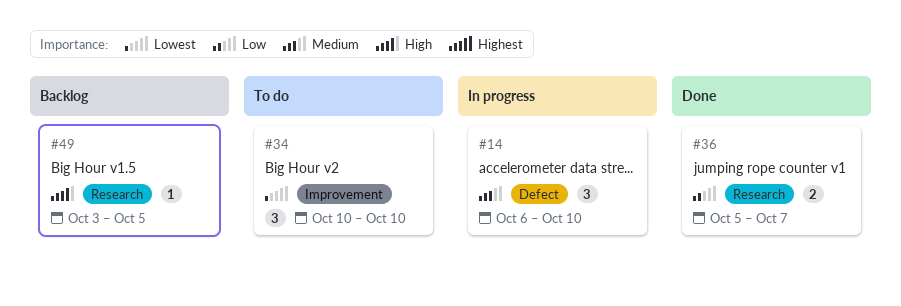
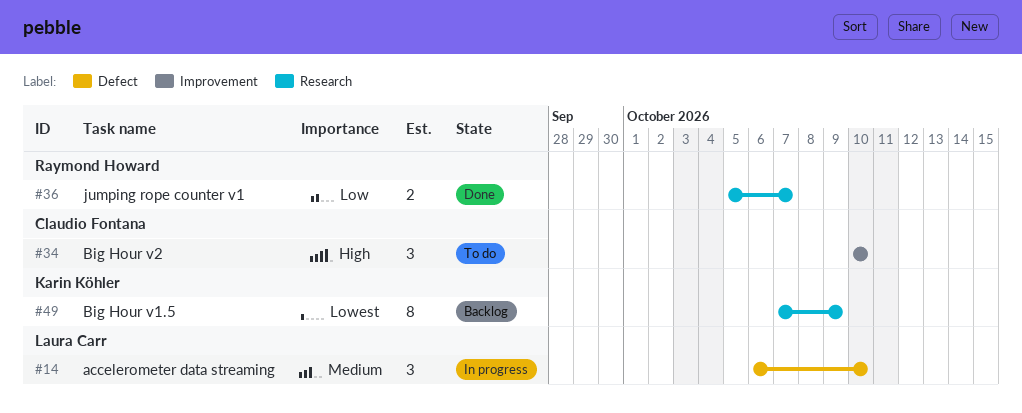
#34, priority: Lowest -> High
#49, priority: High -> Lowest
#49, estimate: 1 -> 8
#49, start: Oct 3 -> Oct 7
#49, due: Oct 5 -> Oct 9

